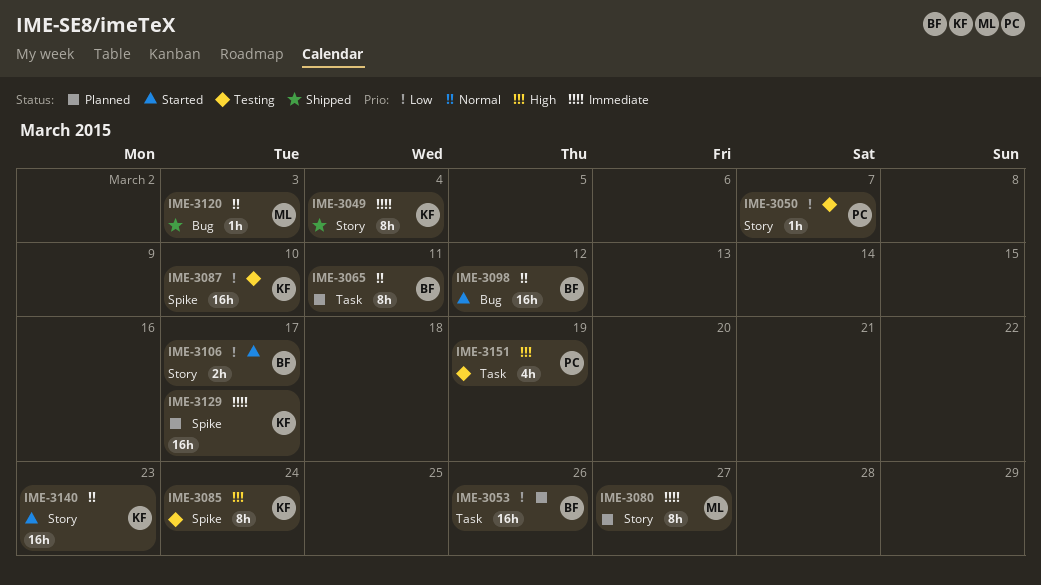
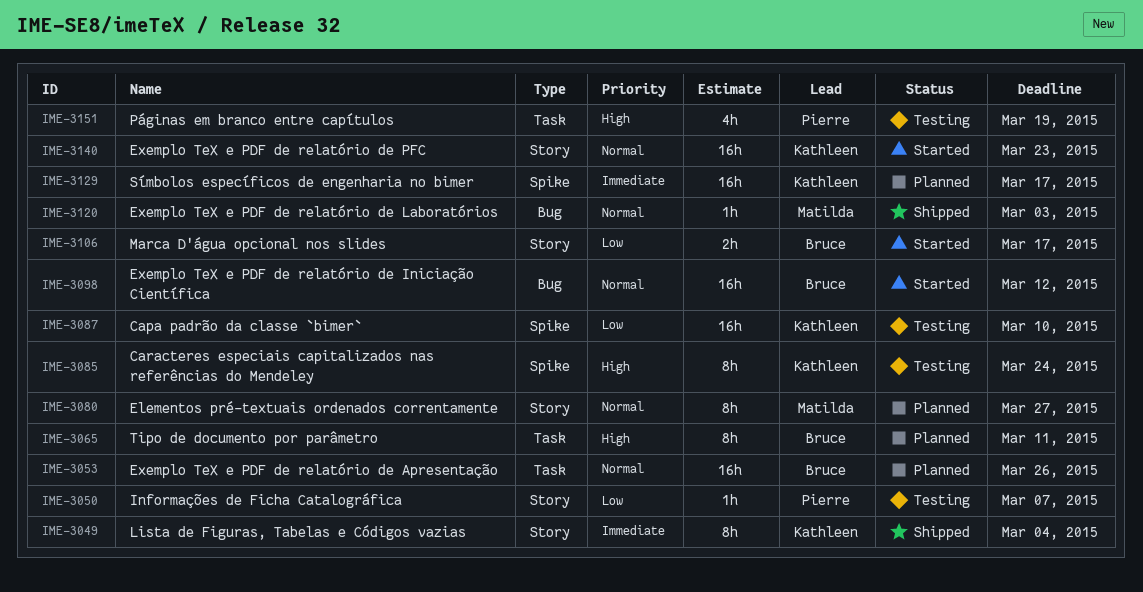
IME-3053, priority: Low -> Normal
IME-3065, priority: Normal -> High
IME-3080, priority: Immediate -> Normal

